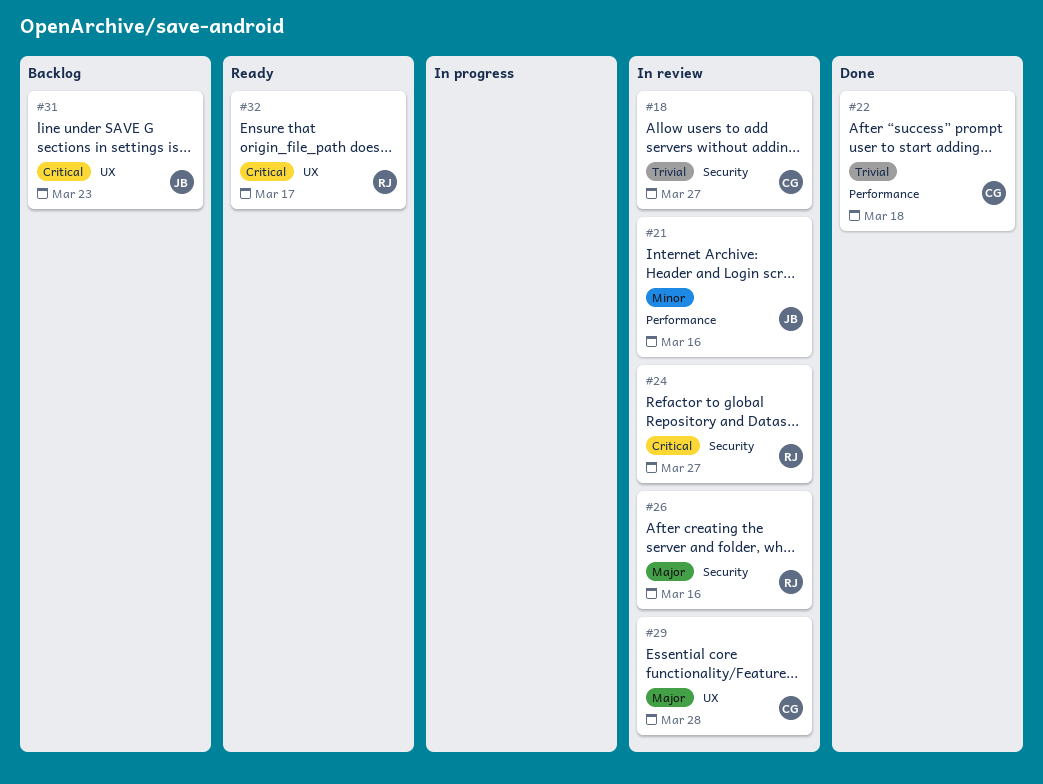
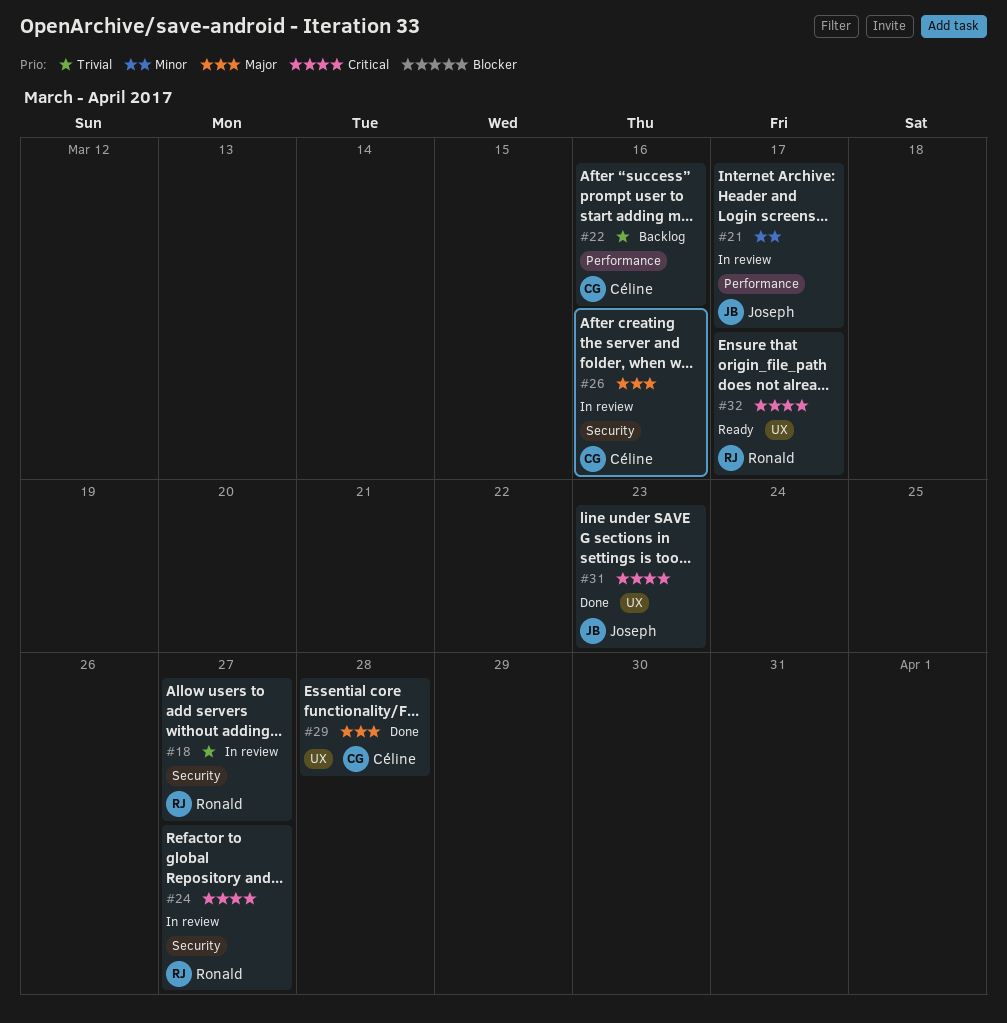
#18, owner: Céline -> Ronald
#21, due: Mar 16 -> Mar 17
#22, status: Done -> Backlog
#22, due: Mar 18 -> Mar 16
#26, owner: Ronald -> Céline
#29, status: In review -> Done
#31, status: Backlog -> Done

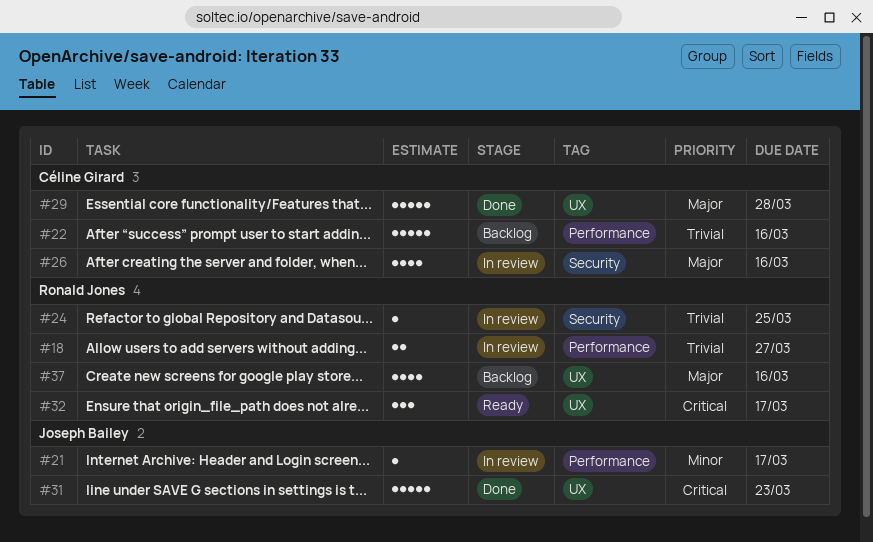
#18, label: Security -> Performance
#24, priority: Critical -> Trivial
#24, due: Mar 27 -> Mar 25
#37: none -> present

